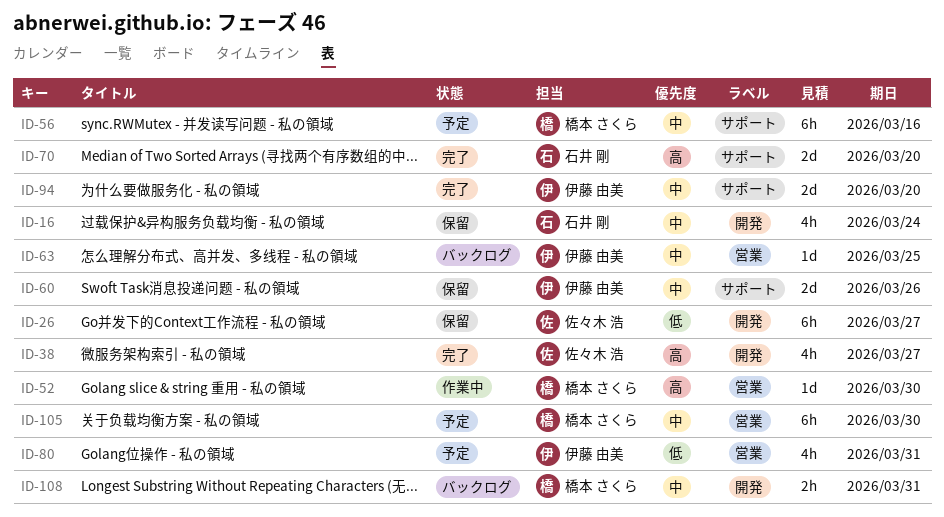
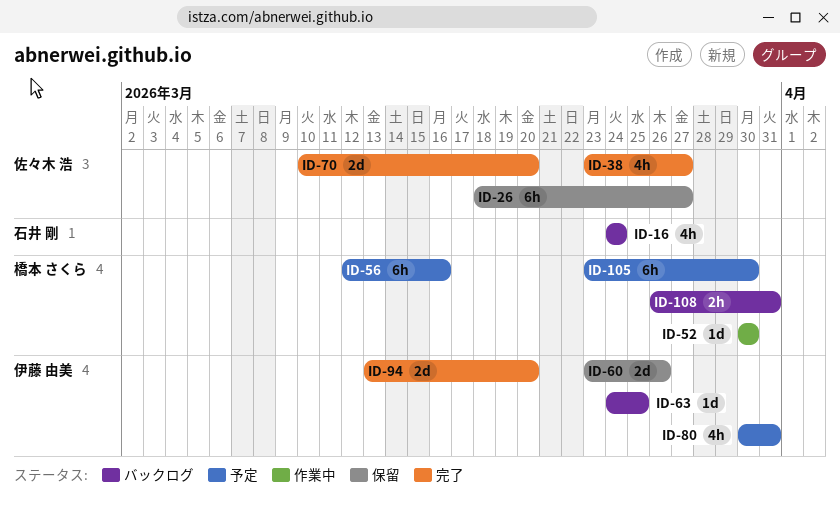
ID-16, status: 保留 -> バックログ
ID-70, owner: 石井 剛 -> 佐々木 浩

